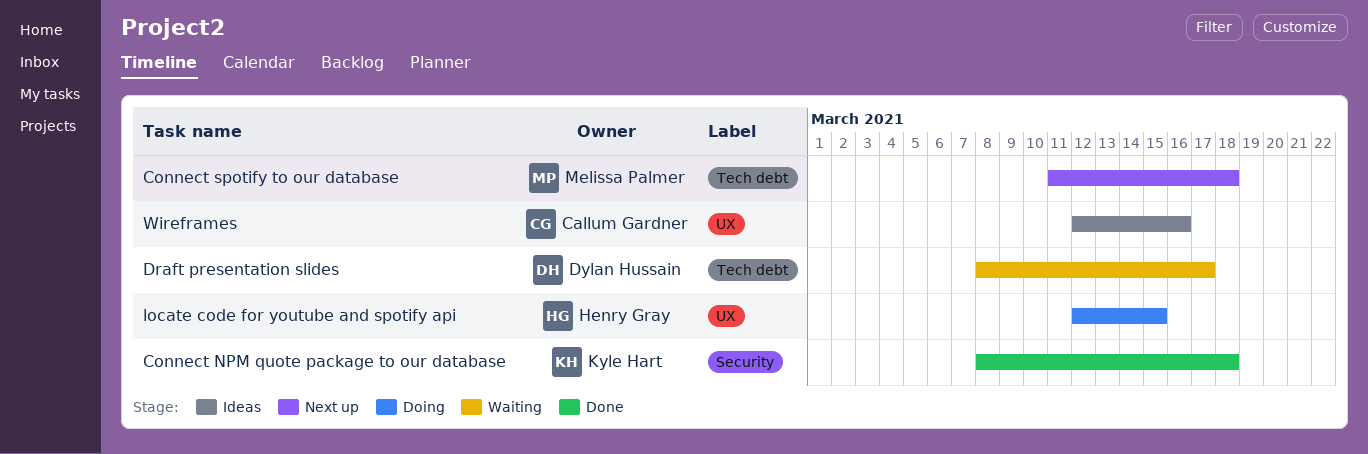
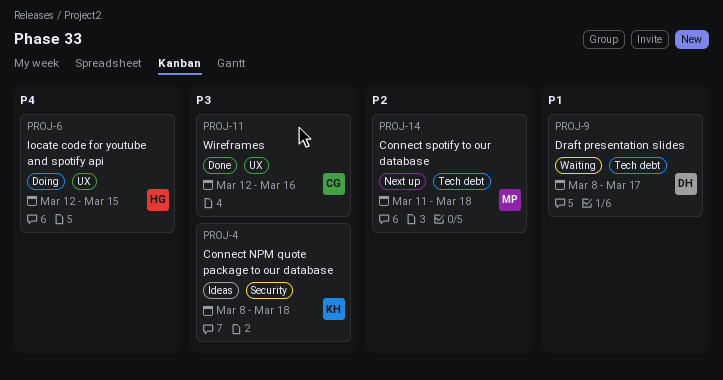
Connect NPM quote package to our database, status: Done -> Ideas
Wireframes, status: Ideas -> Done

